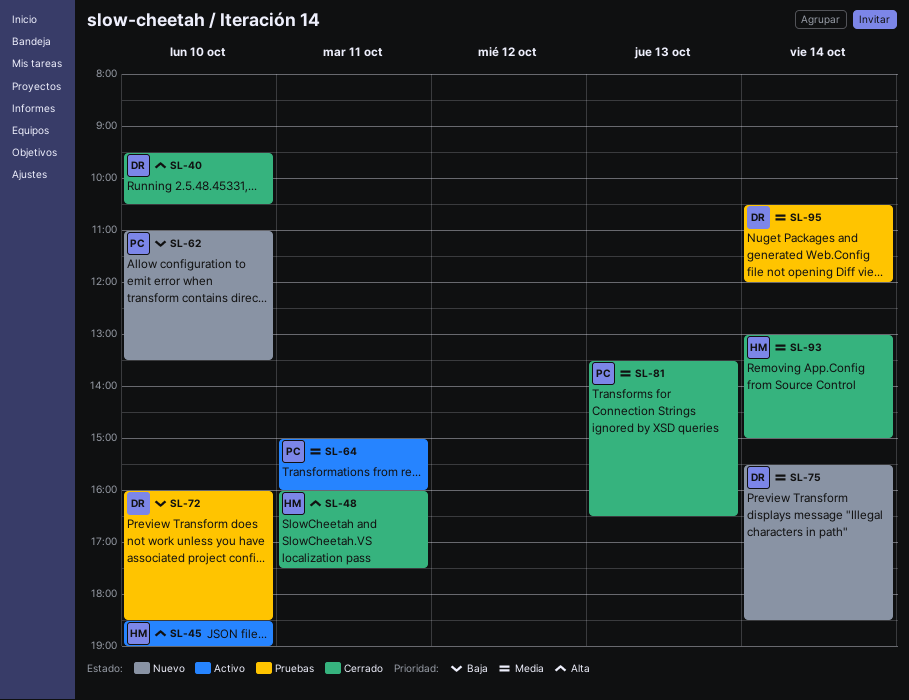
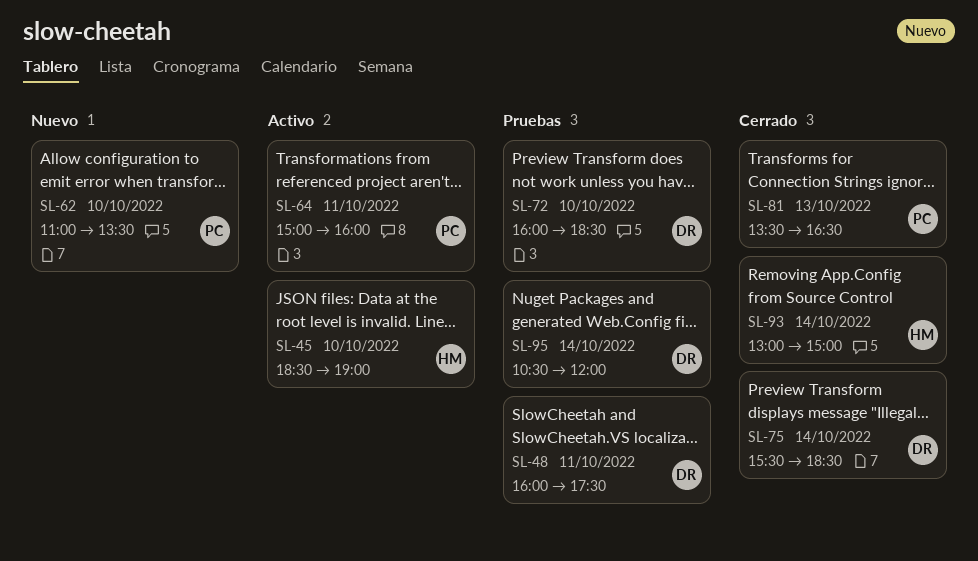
SL-40: present -> none
SL-48, status: Cerrado -> Pruebas
SL-48, owner: HM -> DR
SL-75, status: Nuevo -> Cerrado

